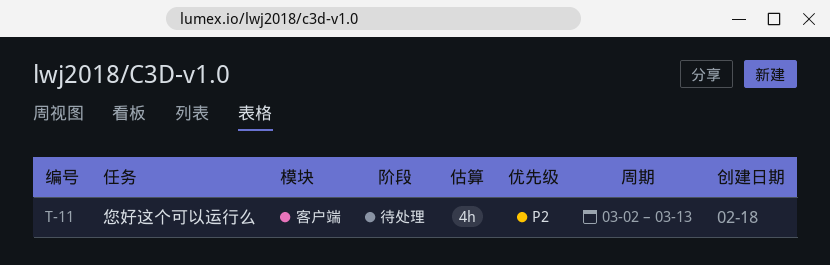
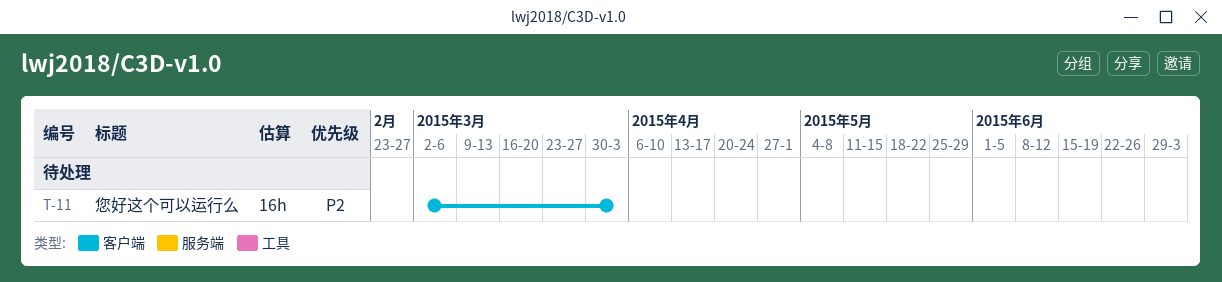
T-11, estimate: 4h -> 16h
T-11, due: Mar 13 -> Apr 3

